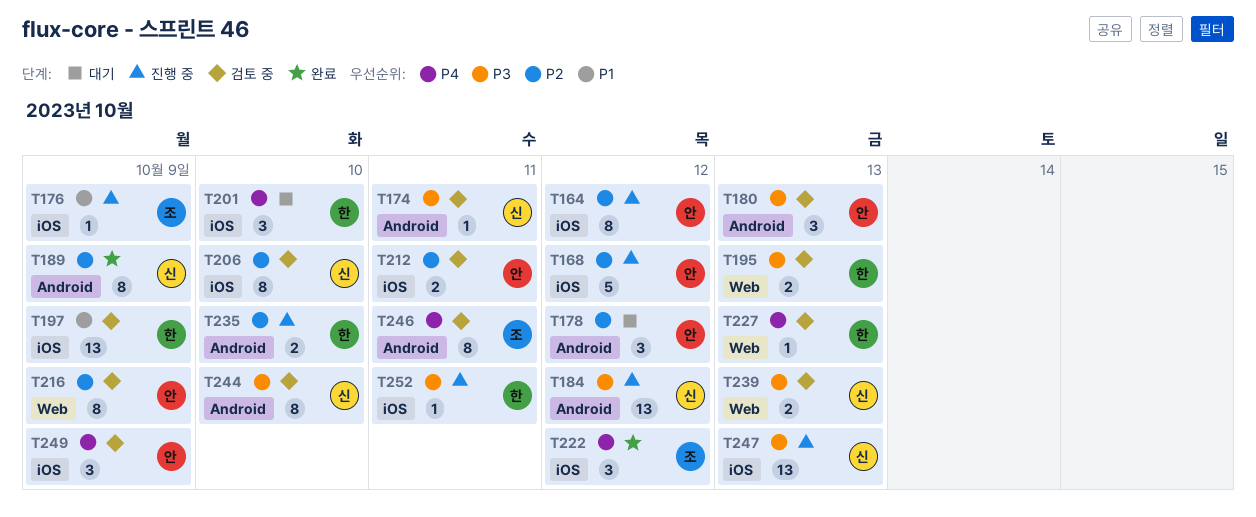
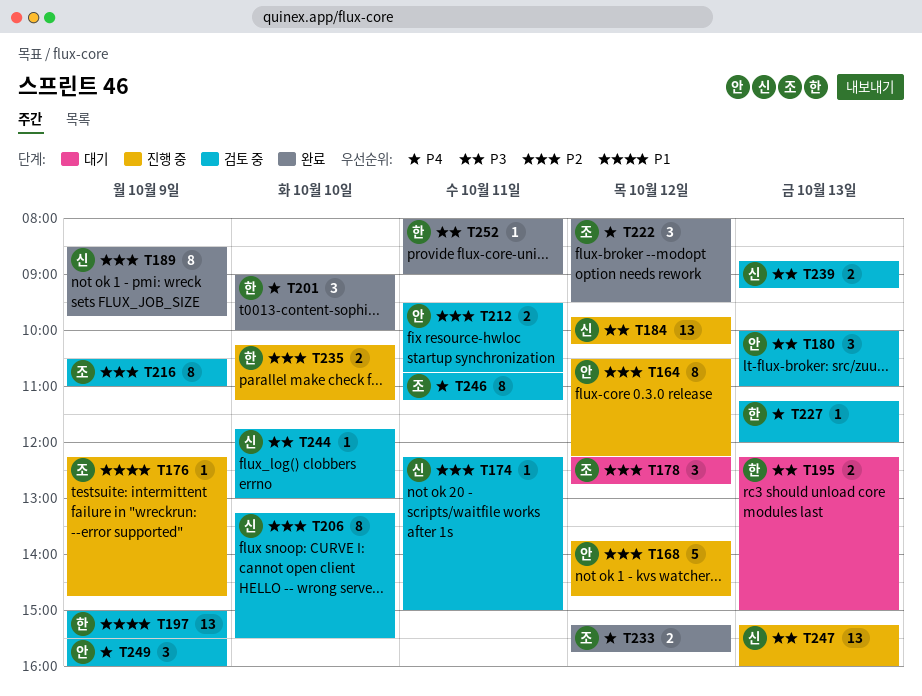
T174, priority: P3 -> P2
T178, owner: 안 -> 조
T195, status: 검토 중 -> 대기
T201, status: 대기 -> 완료
T216, owner: 안 -> 조
T233: none -> present
T244, estimate: 8 -> 1
T252, status: 진행 중 -> 완료

